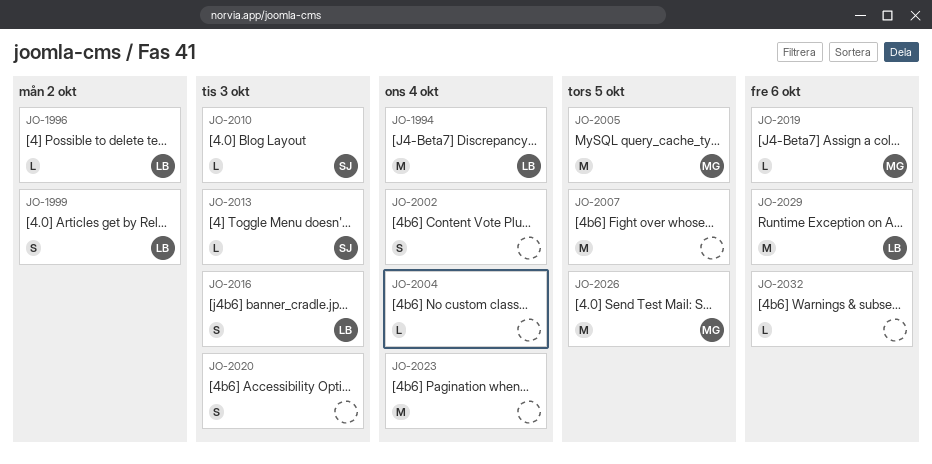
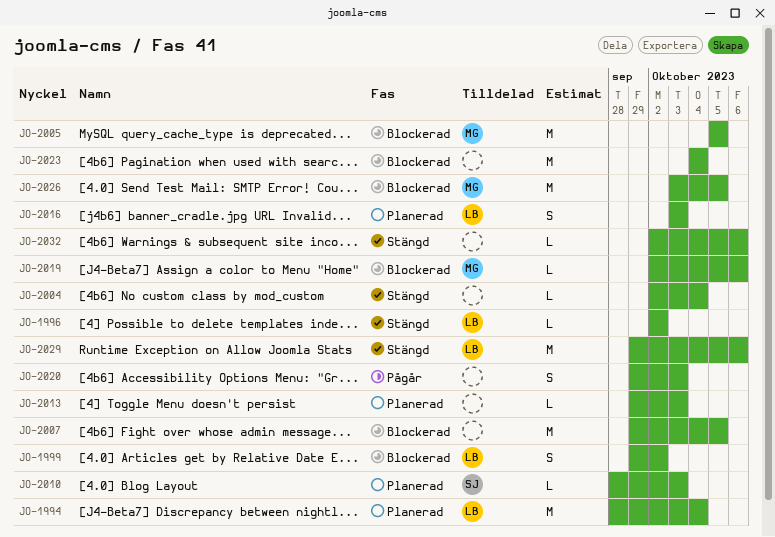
JO-2002: present -> none
JO-2013, owner: SJ -> none

